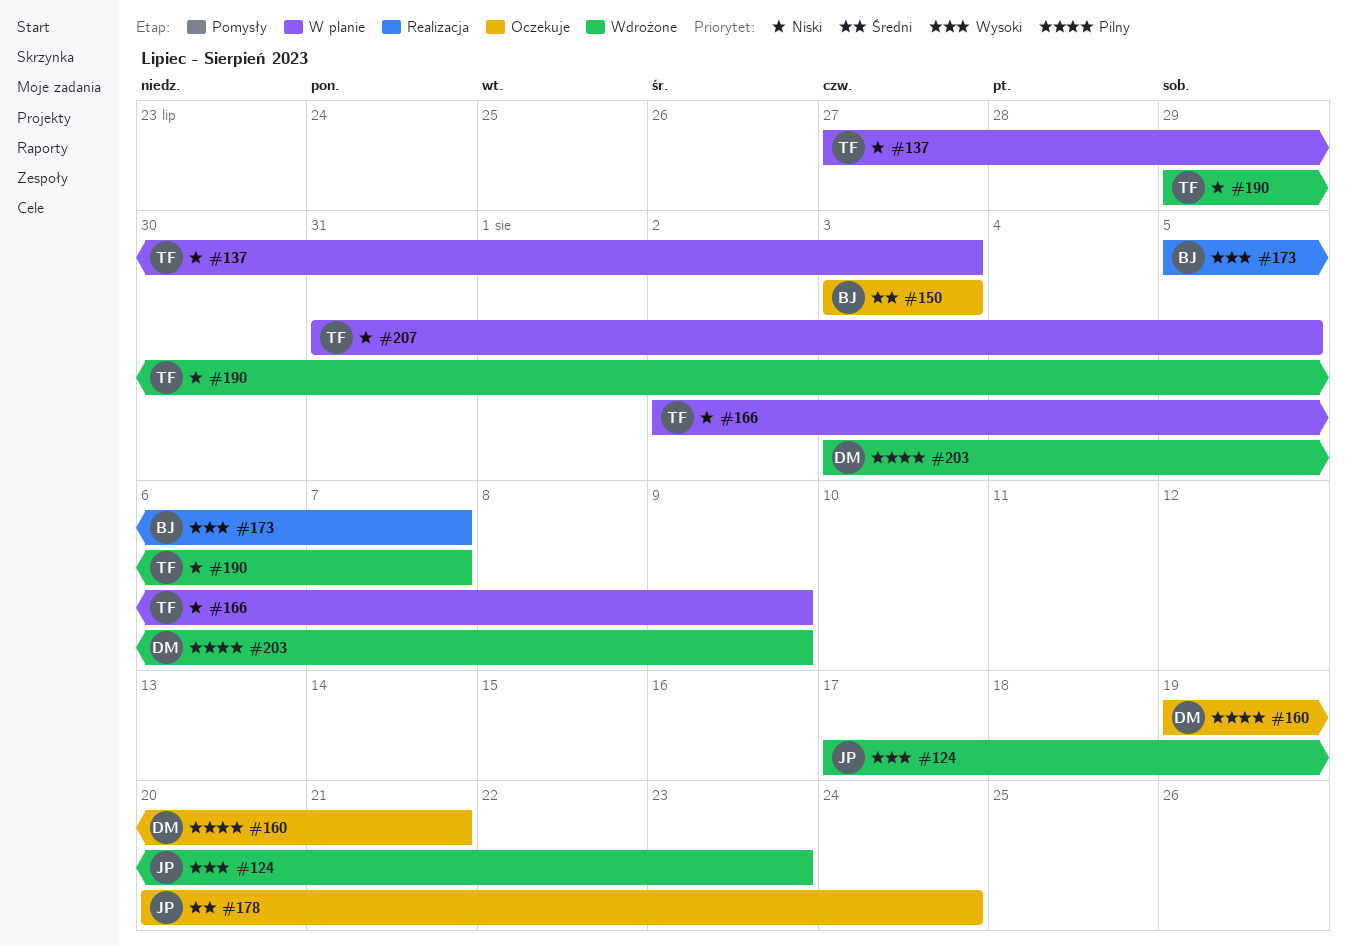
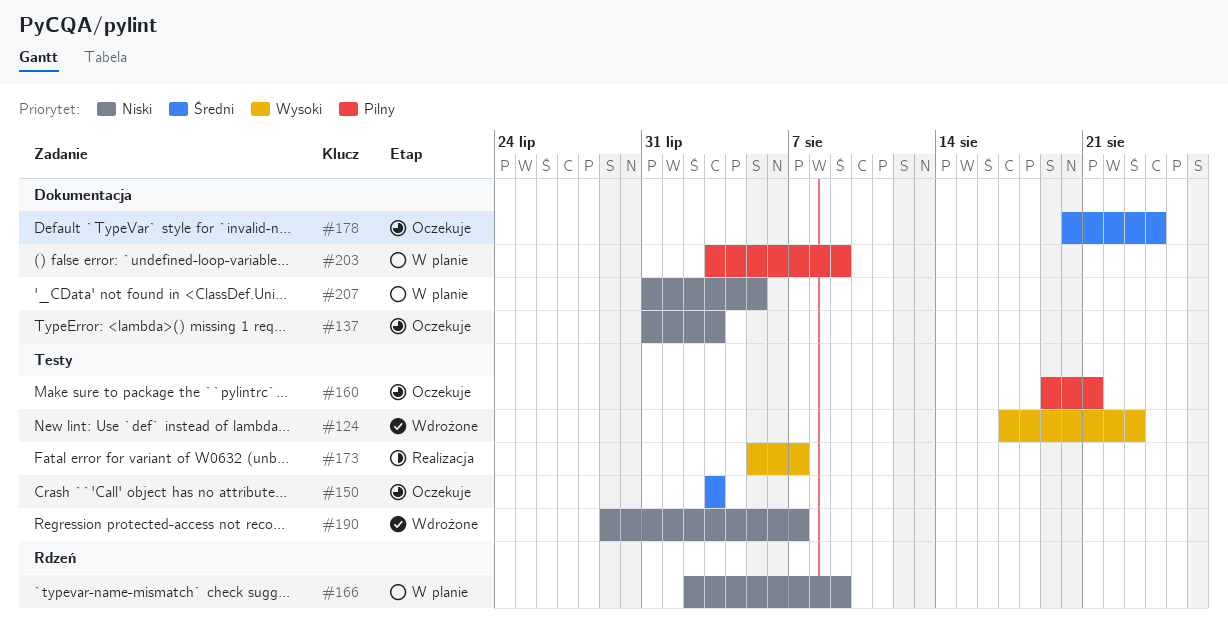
#137, status: W planie -> Oczekuje
#137, start: Jul 27 -> Jul 31
#203, status: Wdrożone -> W planie

